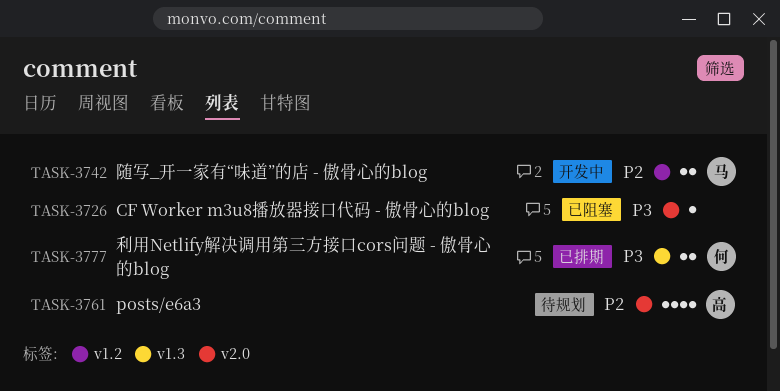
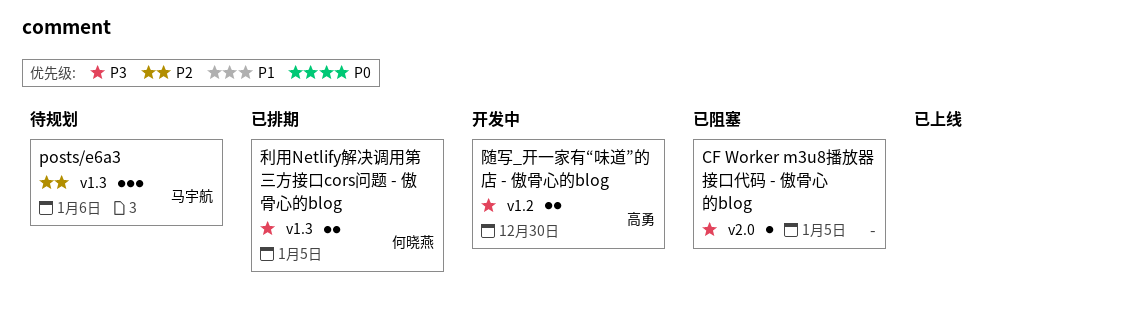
posts/e6a3, owner: 高勇 -> 马宇航
posts/e6a3, label: v2.0 -> v1.3
posts/e6a3, estimate: 4 -> 3
随写_开一家有“味道”的店 - 傲骨心的blog, owner: 马宇航 -> 高勇
随写_开一家有“味道”的店 - 傲骨心的blog, priority: P2 -> P3

